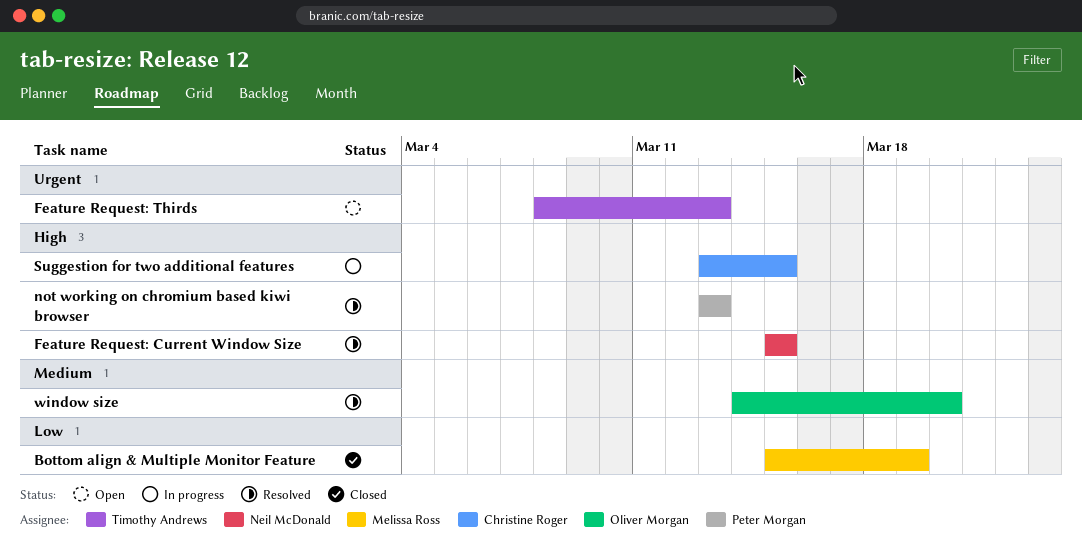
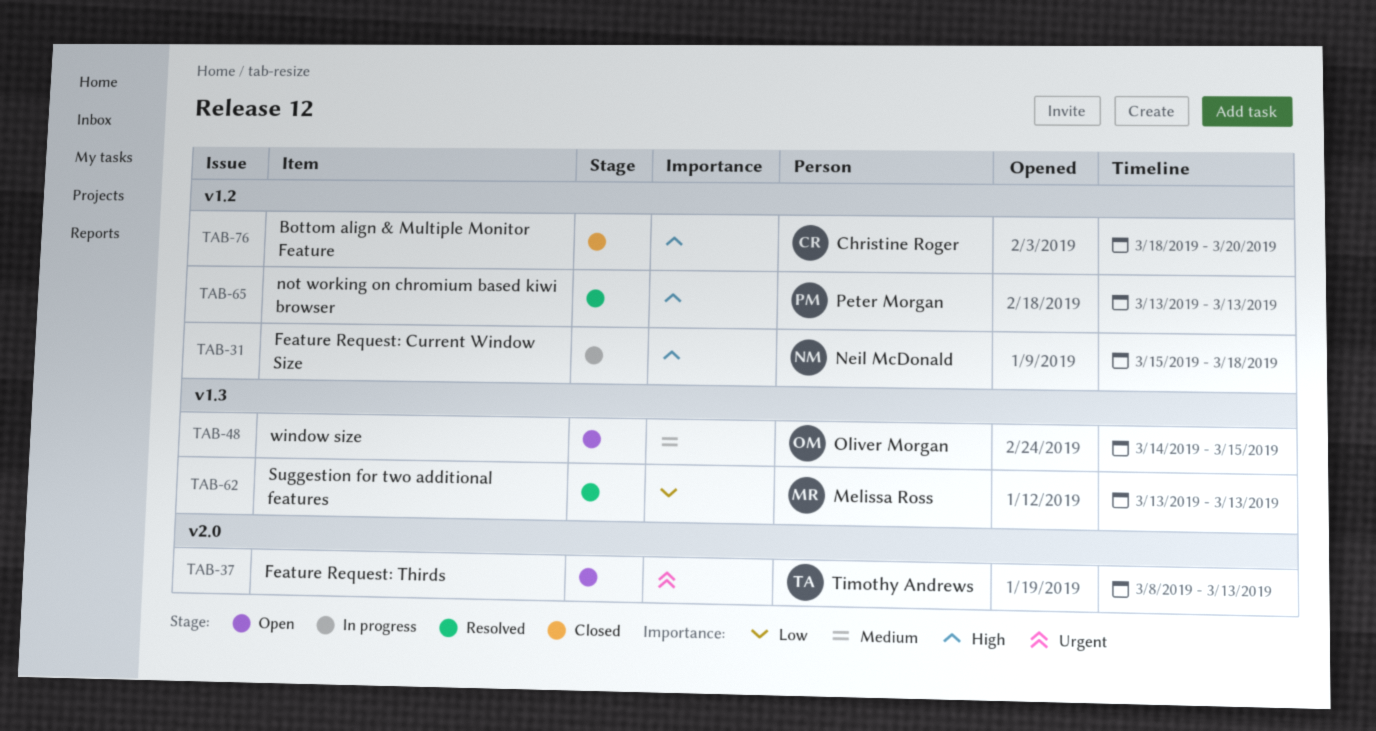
Bottom align & Multiple Monitor Feature, owner: Melissa Ross -> Christine Roger
Bottom align & Multiple Monitor Feature, priority: Low -> High
Bottom align & Multiple Monitor Feature, start: Mar 15 -> Mar 18
Bottom align & Multiple Monitor Feature, due: Mar 19 -> Mar 20
Feature Request: Current Window Size, status: Resolved -> In progress
Feature Request: Current Window Size, due: Mar 15 -> Mar 18
Suggestion for two additional features, status: In progress -> Resolved
Suggestion for two additional features, owner: Christine Roger -> Melissa Ross
Suggestion for two additional features, priority: High -> Low
Suggestion for two additional features, due: Mar 15 -> Mar 13
window size, status: Resolved -> Open
window size, due: Mar 20 -> Mar 15

